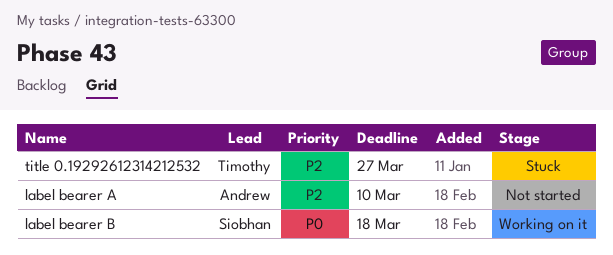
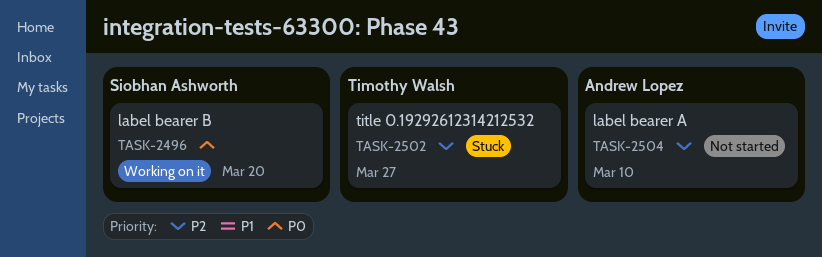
label bearer B, due: Mar 18 -> Mar 20

